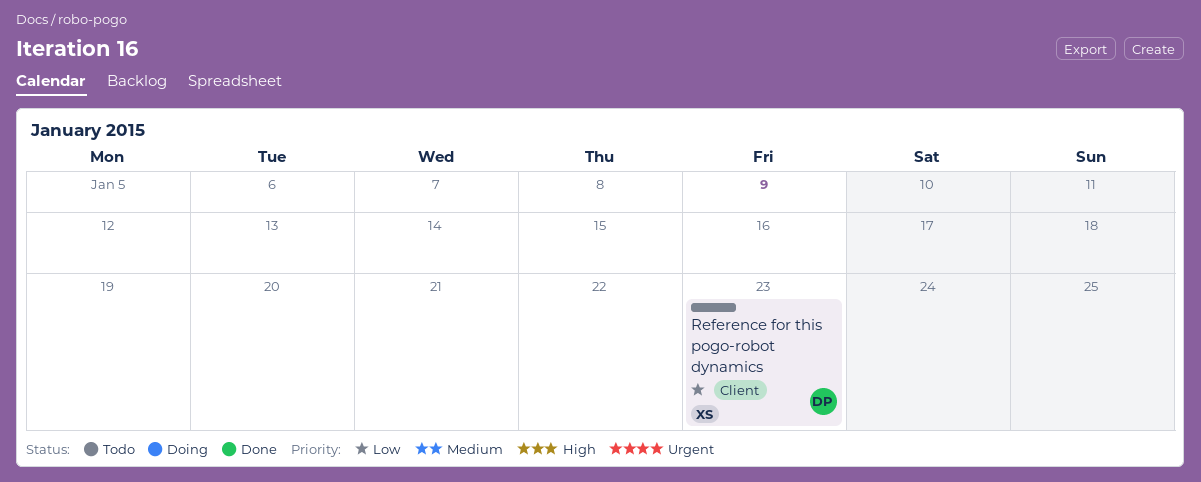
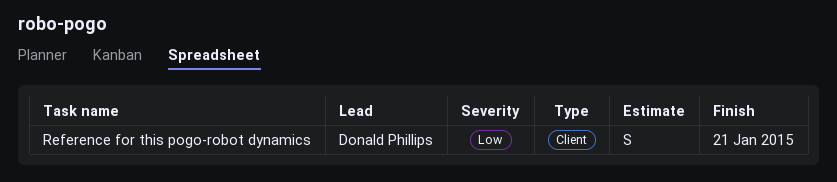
Reference for this pogo-robot dynamics, estimate: XS -> S
Reference for this pogo-robot dynamics, due: Jan 23 -> Jan 21

